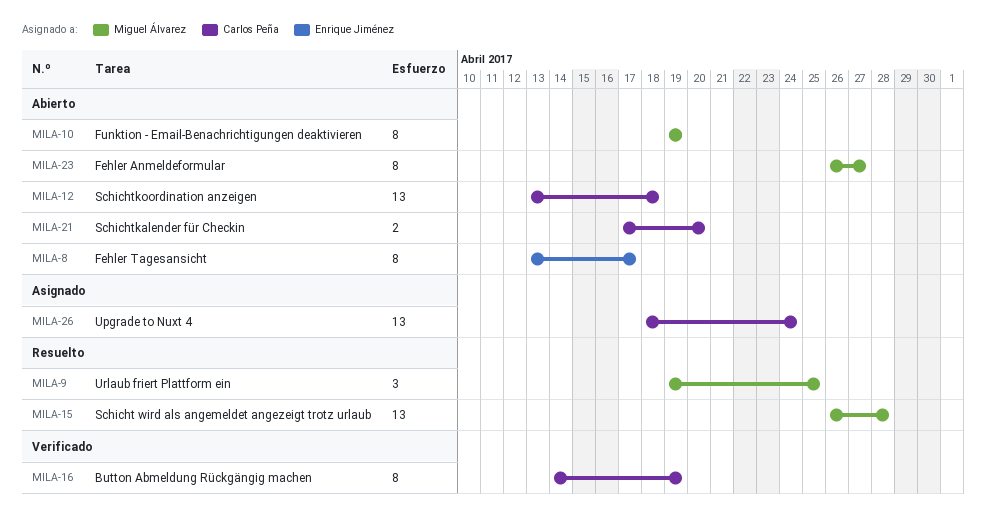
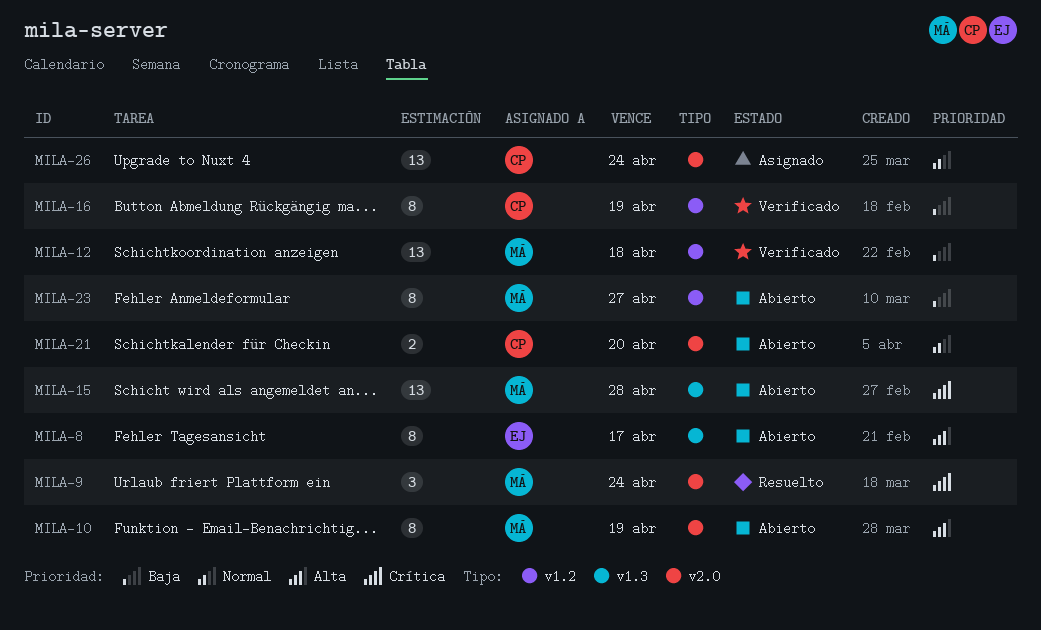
MILA-9, due: Apr 25 -> Apr 24
MILA-12, status: Abierto -> Verificado
MILA-12, owner: Carlos Peña -> Miguel Álvarez
MILA-15, status: Resuelto -> Abierto

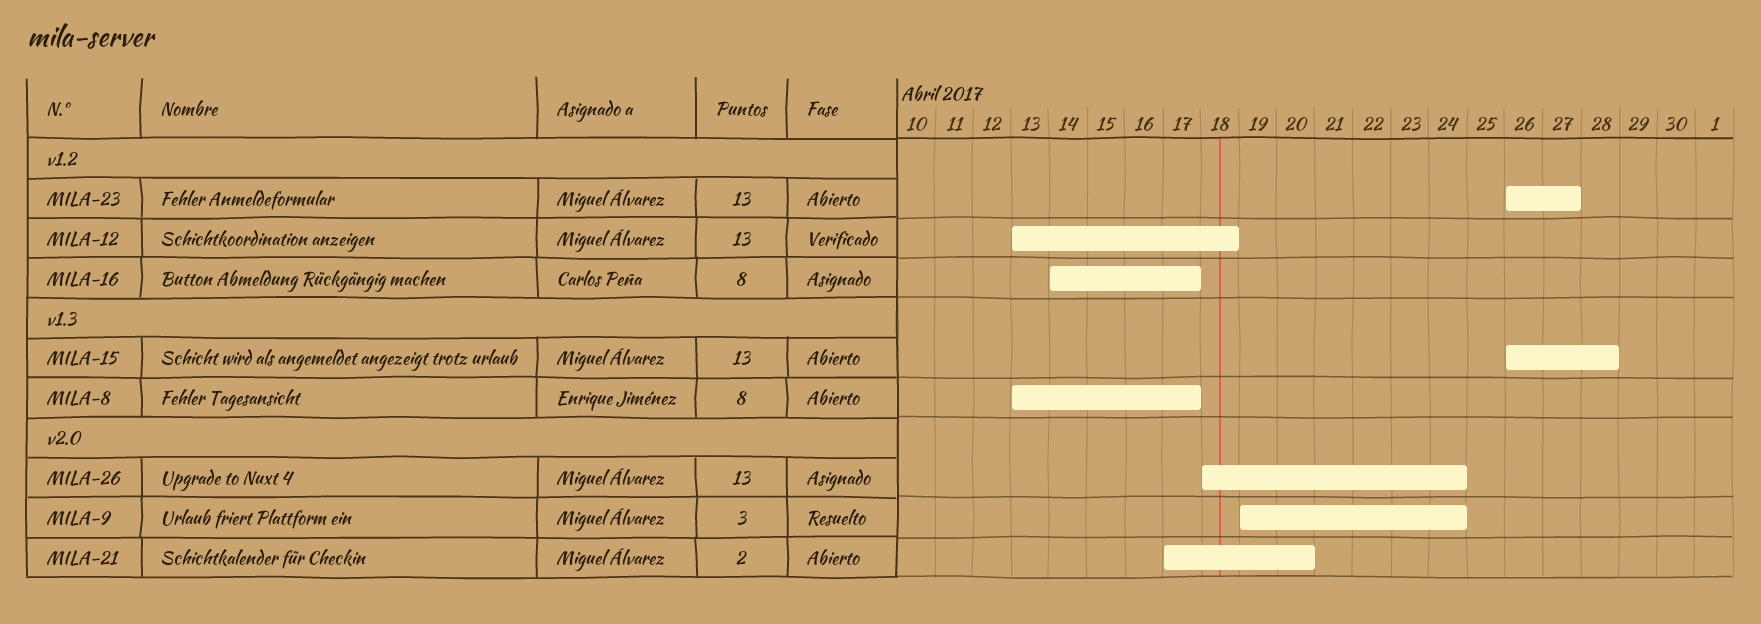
MILA-10: present -> none
MILA-16, status: Verificado -> Asignado
MILA-16, due: Apr 19 -> Apr 17
MILA-21, owner: Carlos Peña -> Miguel Álvarez
MILA-23, estimate: 8 -> 13
MILA-26, owner: Carlos Peña -> Miguel Álvarez

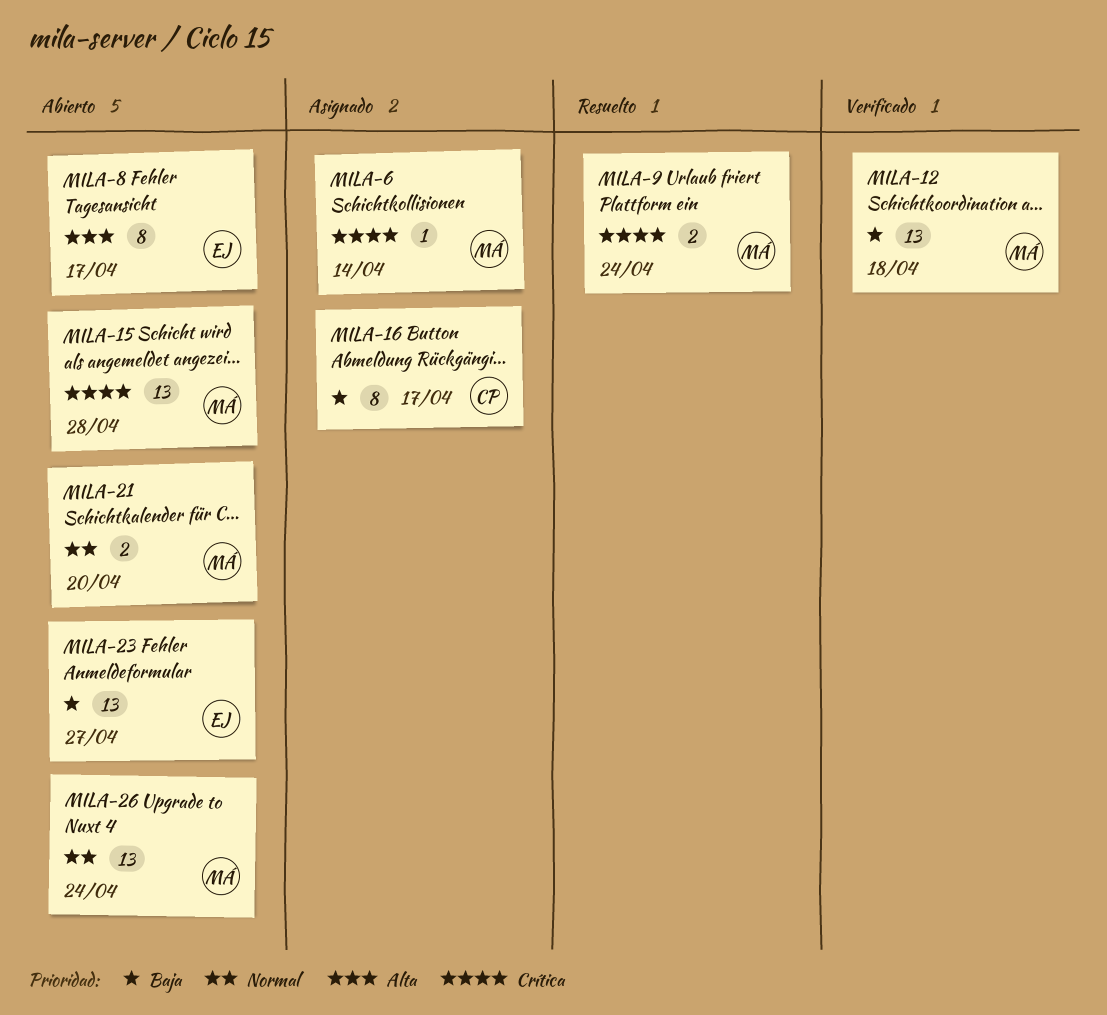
MILA-6: none -> present
MILA-9, estimate: 3 -> 2
MILA-23, owner: Miguel Álvarez -> Enrique Jiménez
MILA-26, status: Asignado -> Abierto

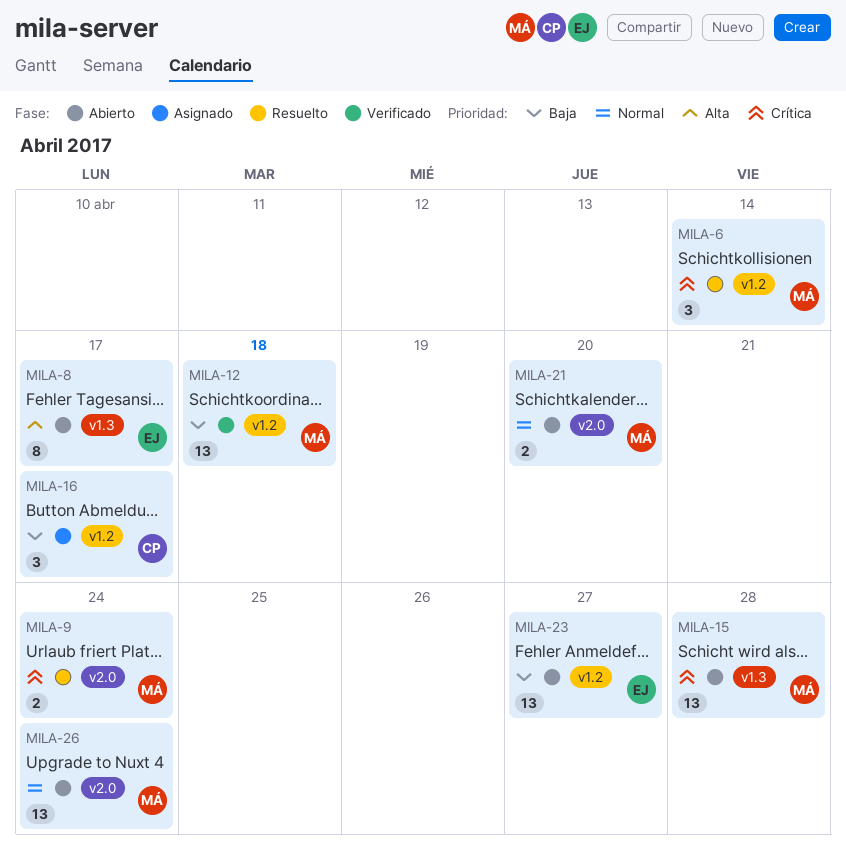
MILA-6, status: Asignado -> Resuelto
MILA-6, estimate: 1 -> 3
MILA-16, estimate: 8 -> 3

